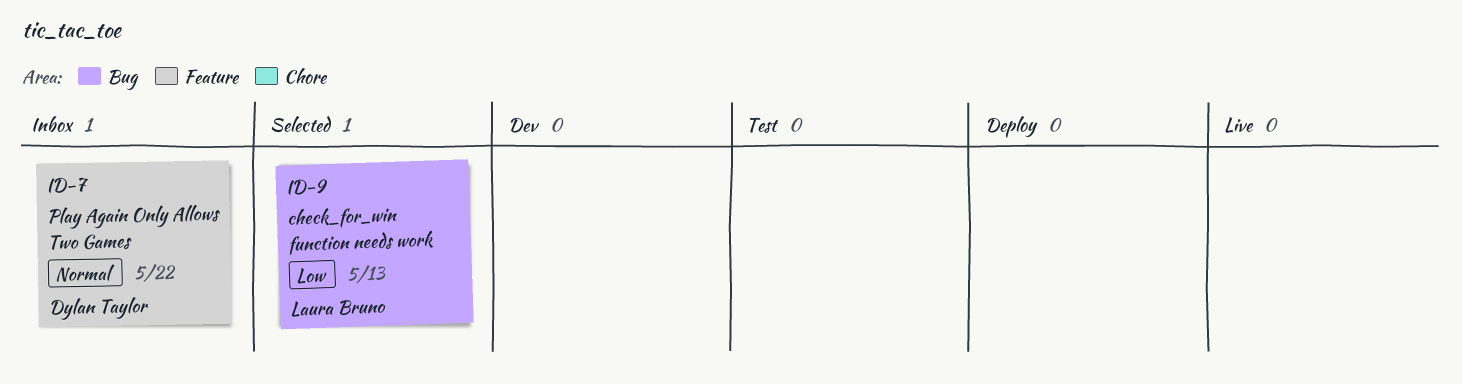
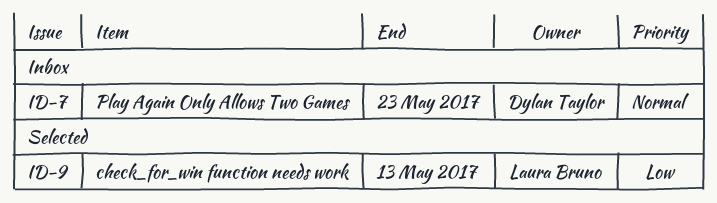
ID-7, due: May 22 -> May 23

